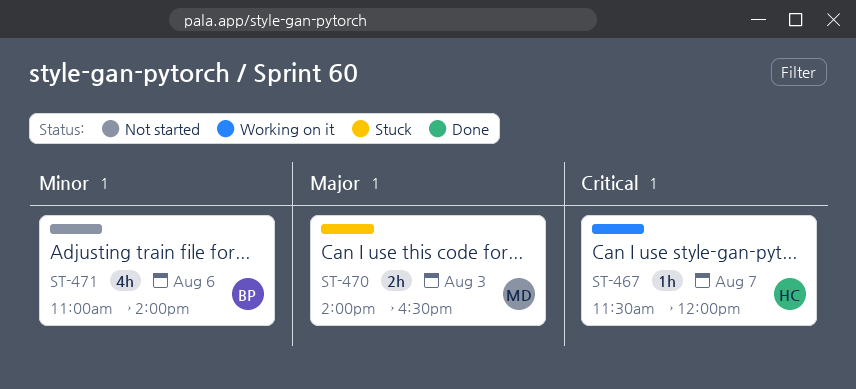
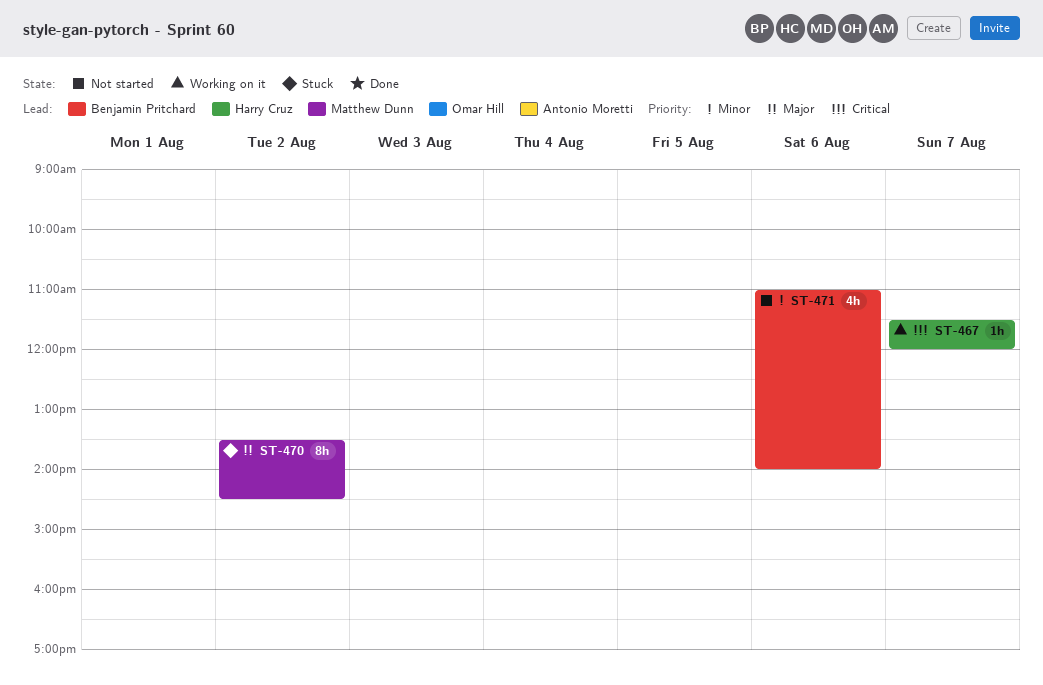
ST-470, estimate: 2h -> 8h
ST-470, day: Aug 3 -> Aug 2
ST-470, begins: 14:00 -> 13:30
ST-470, ends: 16:30 -> 14:30

